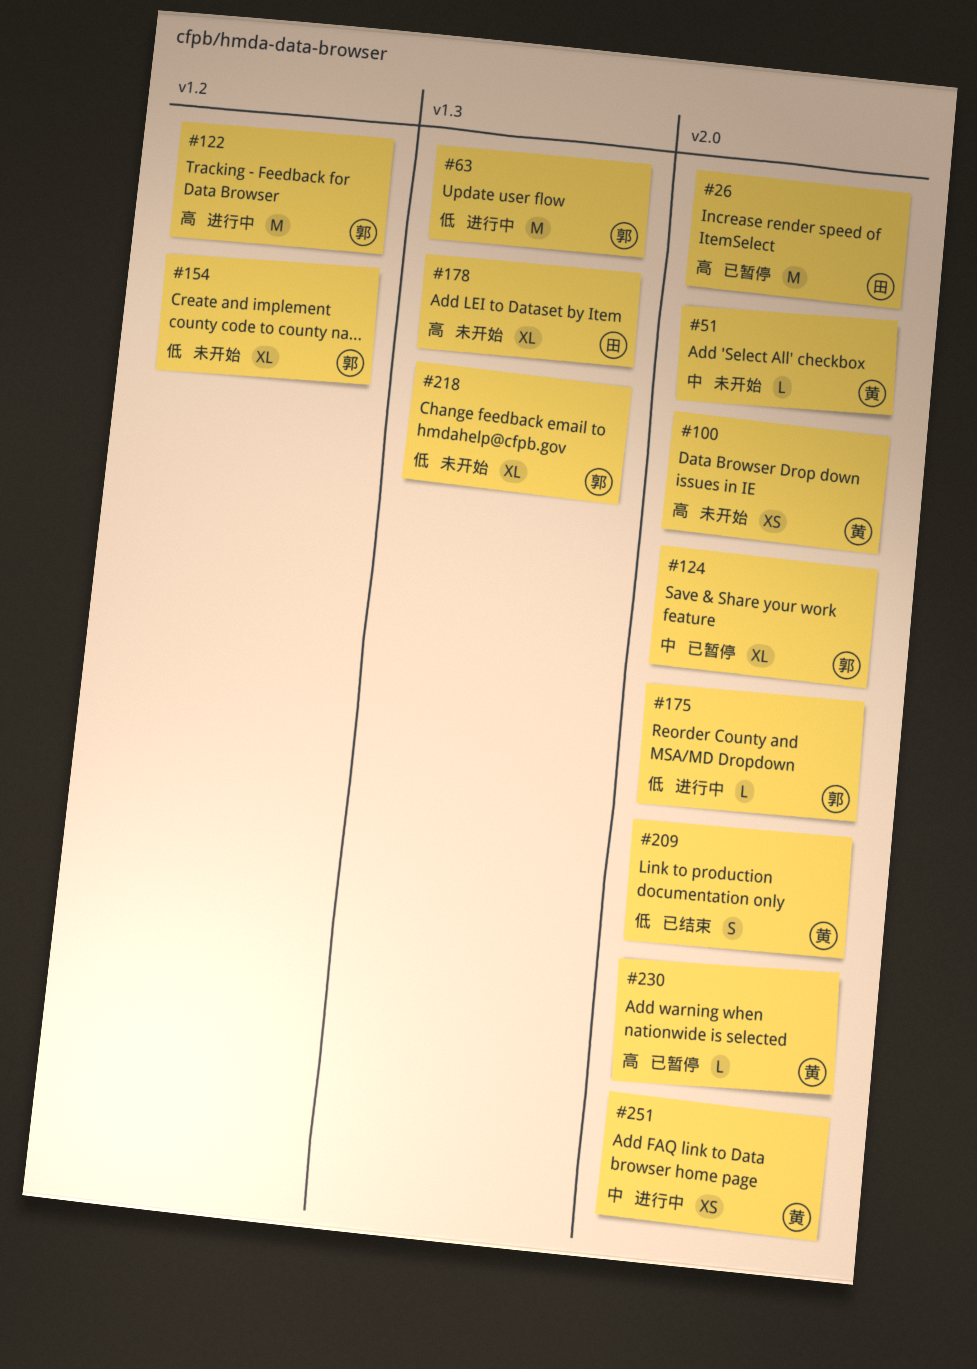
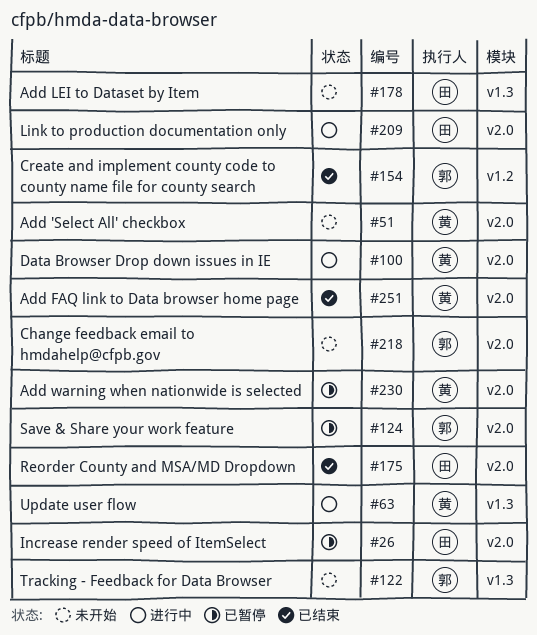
#63, owner: 郭 -> 黄
#100, status: 未开始 -> 进行中
#122, status: 进行中 -> 未开始
#122, label: v1.2 -> v1.3
#154, status: 未开始 -> 已结束
#175, status: 进行中 -> 已结束
#175, owner: 郭 -> 田
#209, status: 已结束 -> 进行中
#209, owner: 黄 -> 田
#218, label: v1.3 -> v2.0
#251, status: 进行中 -> 已结束

